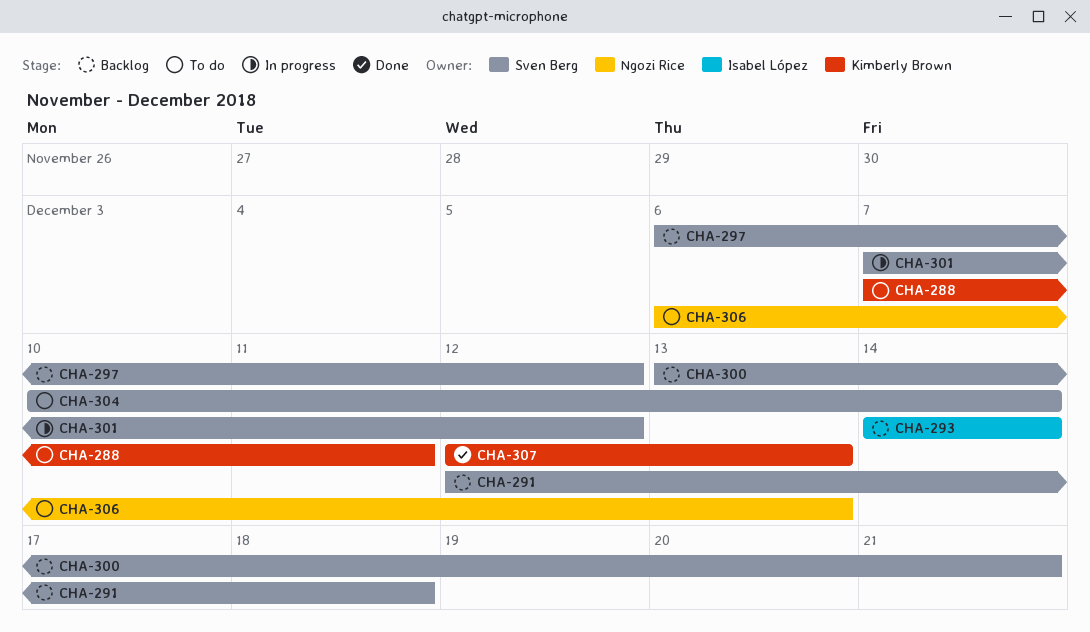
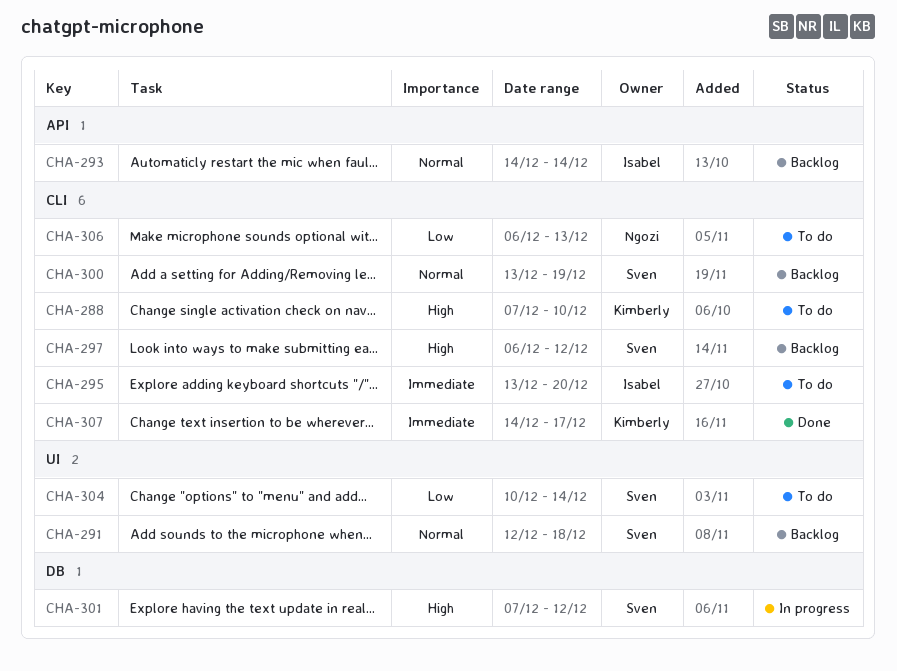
CHA-288, due: Dec 11 -> Dec 10
CHA-295: none -> present
CHA-300, due: Dec 21 -> Dec 19
CHA-307, start: Dec 12 -> Dec 14
CHA-307, due: Dec 13 -> Dec 17

